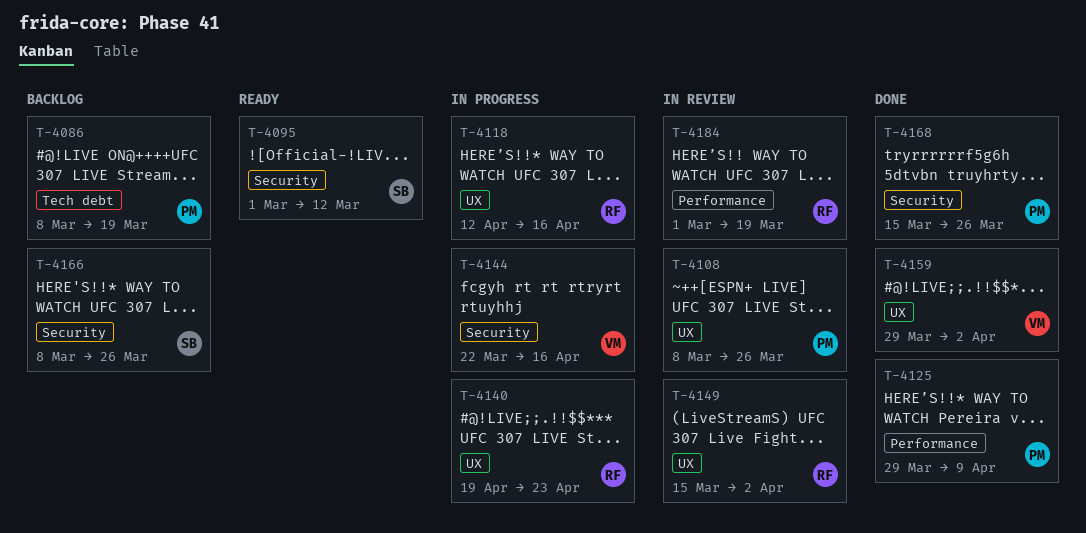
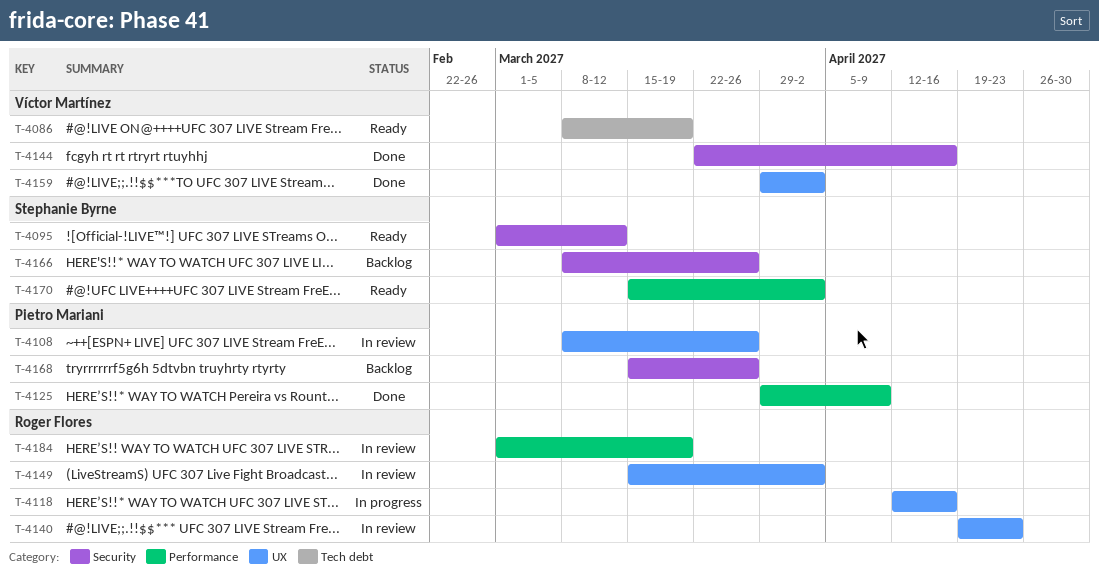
T-4086, status: Backlog -> Ready
T-4086, owner: Pietro Mariani -> Víctor Martínez
T-4140, status: In progress -> In review
T-4144, status: In progress -> Done
T-4168, status: Done -> Backlog
T-4170: none -> present

